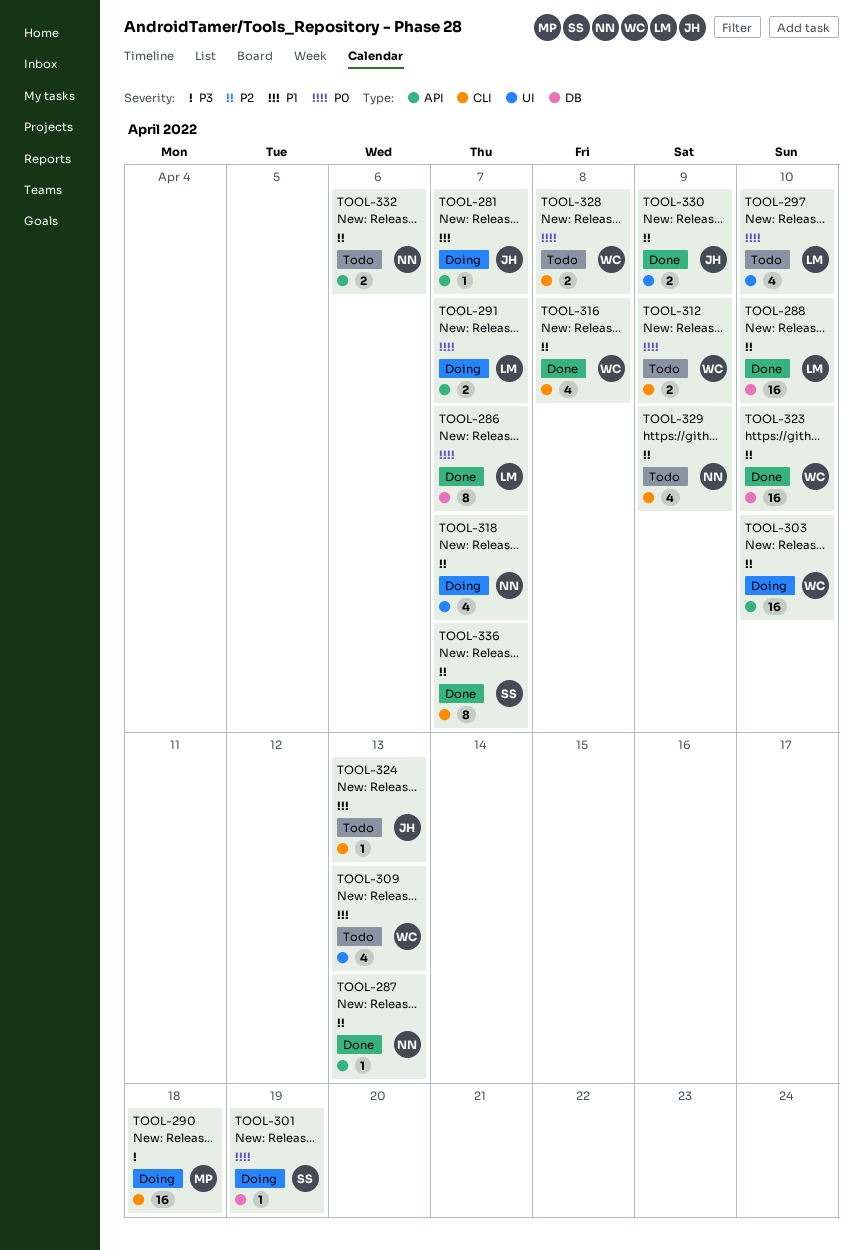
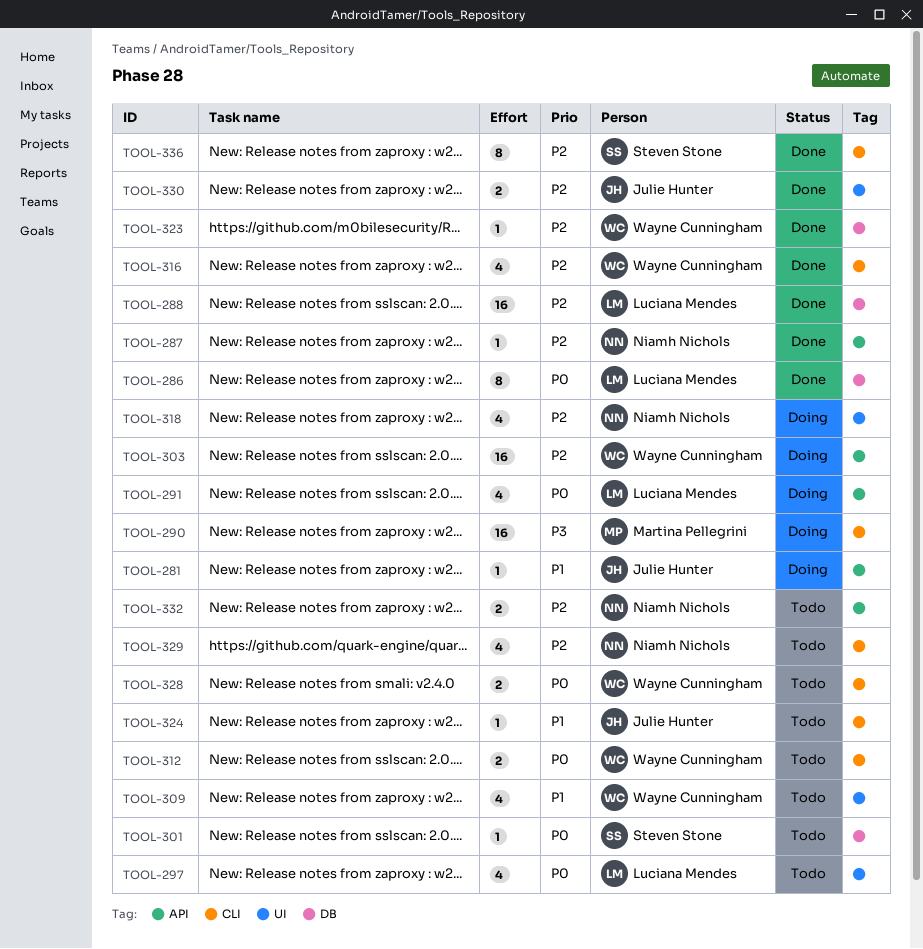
TOOL-291, estimate: 2 -> 4
TOOL-301, status: Doing -> Todo
TOOL-323, estimate: 16 -> 1

